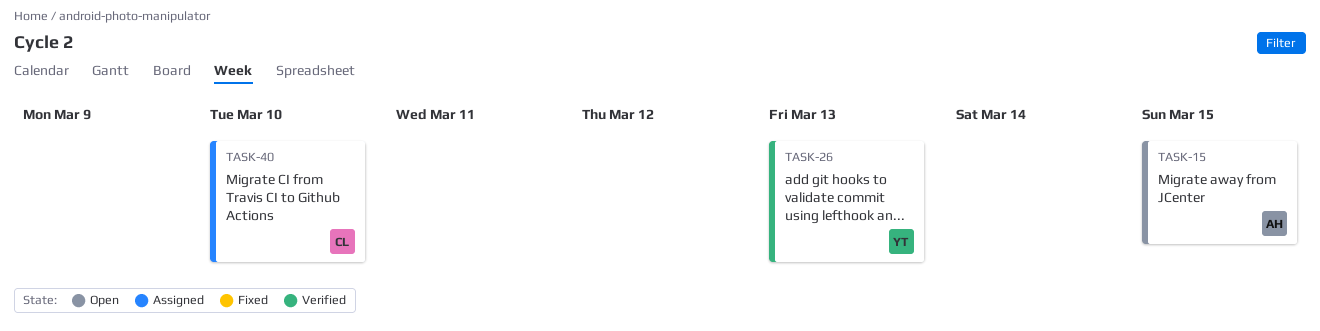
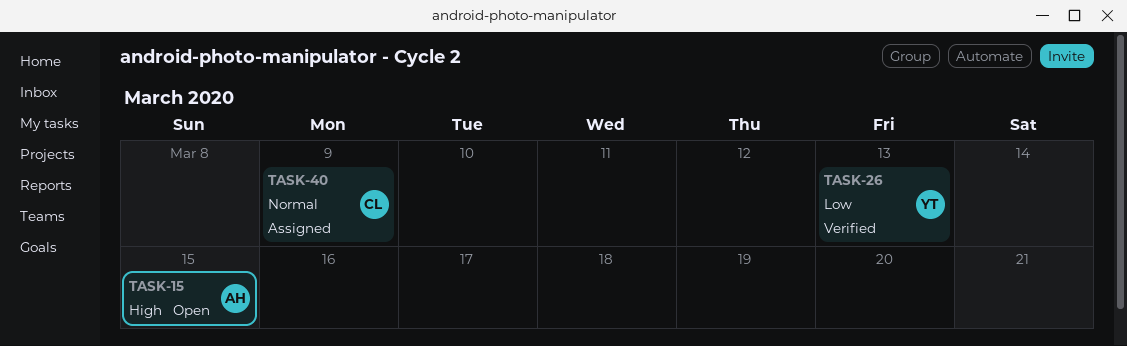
TASK-40, due: Mar 10 -> Mar 9

